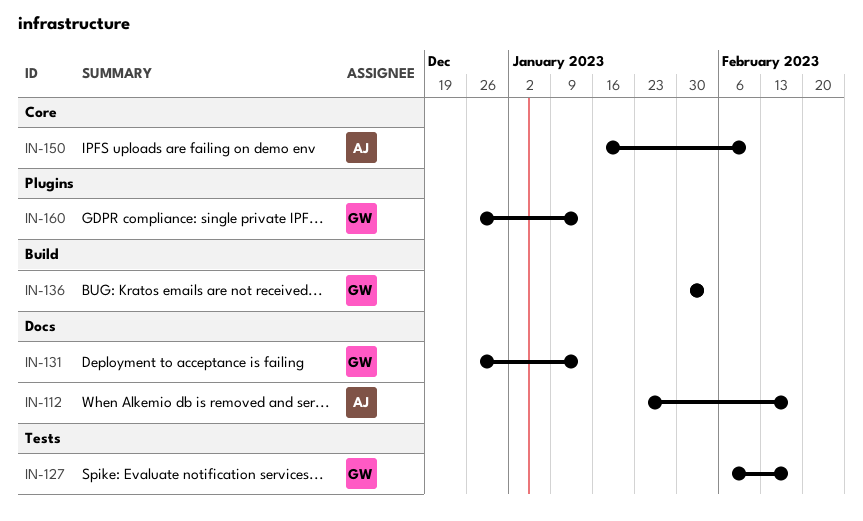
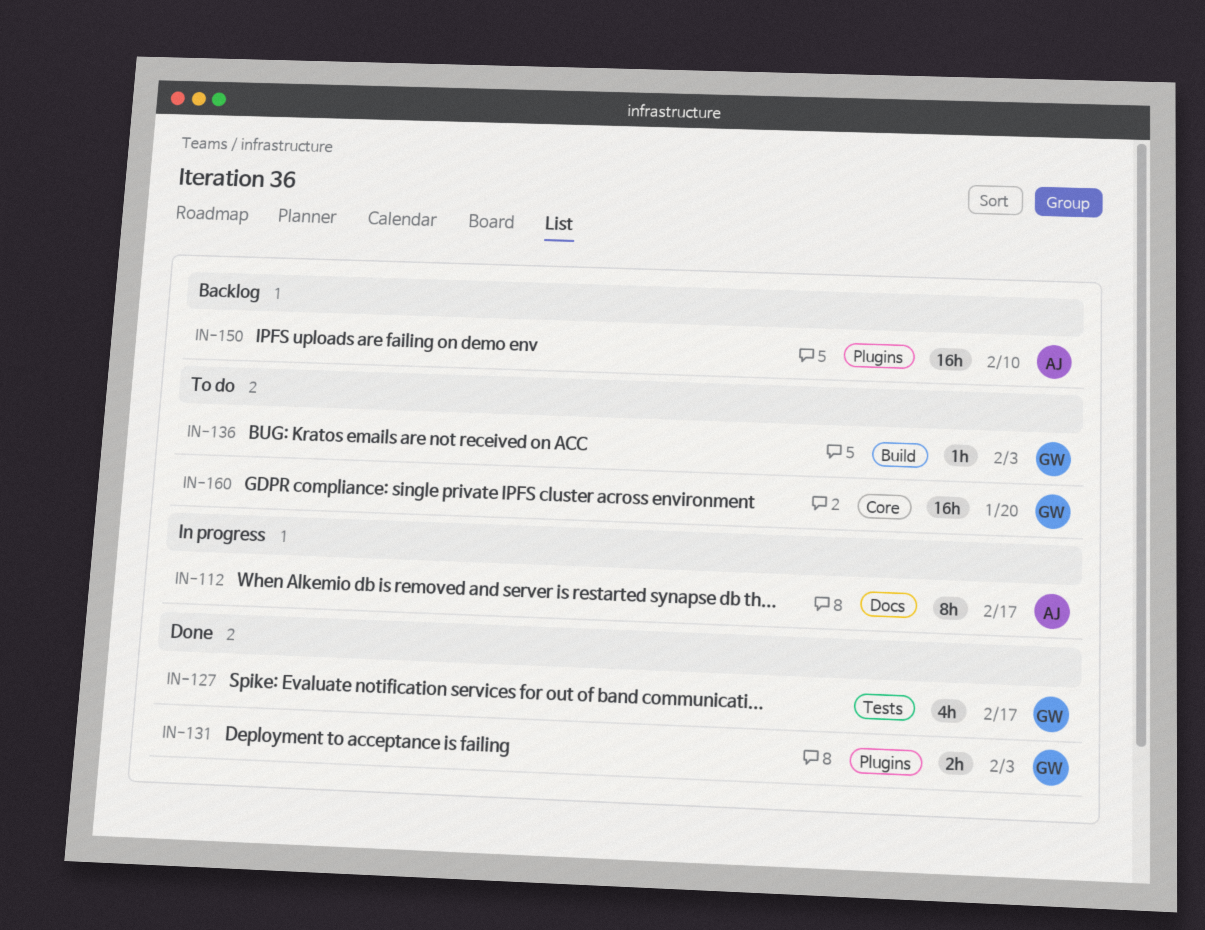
IN-131, label: Docs -> Plugins
IN-131, due: Jan 13 -> Feb 3
IN-150, label: Core -> Plugins
IN-160, label: Plugins -> Core
IN-160, due: Jan 13 -> Jan 20

